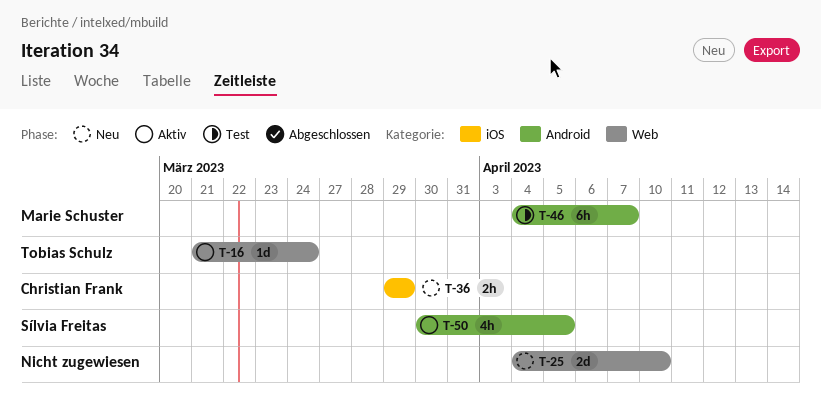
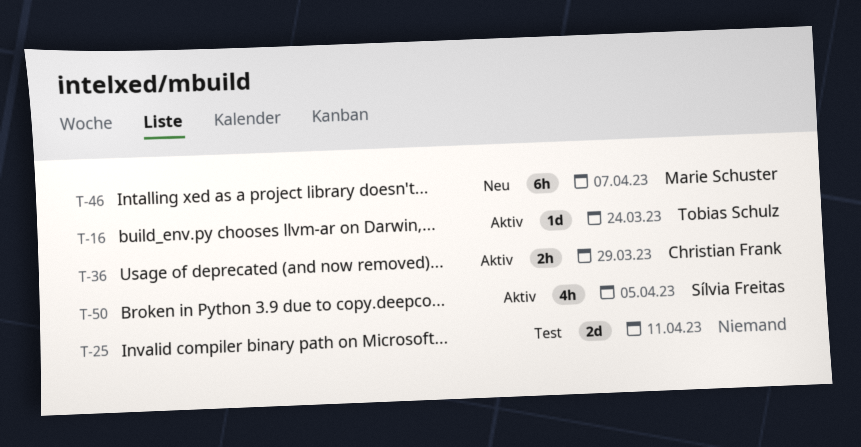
T-25, status: Neu -> Test
T-25, due: Apr 10 -> Apr 11
T-36, status: Neu -> Aktiv
T-46, status: Test -> Neu

